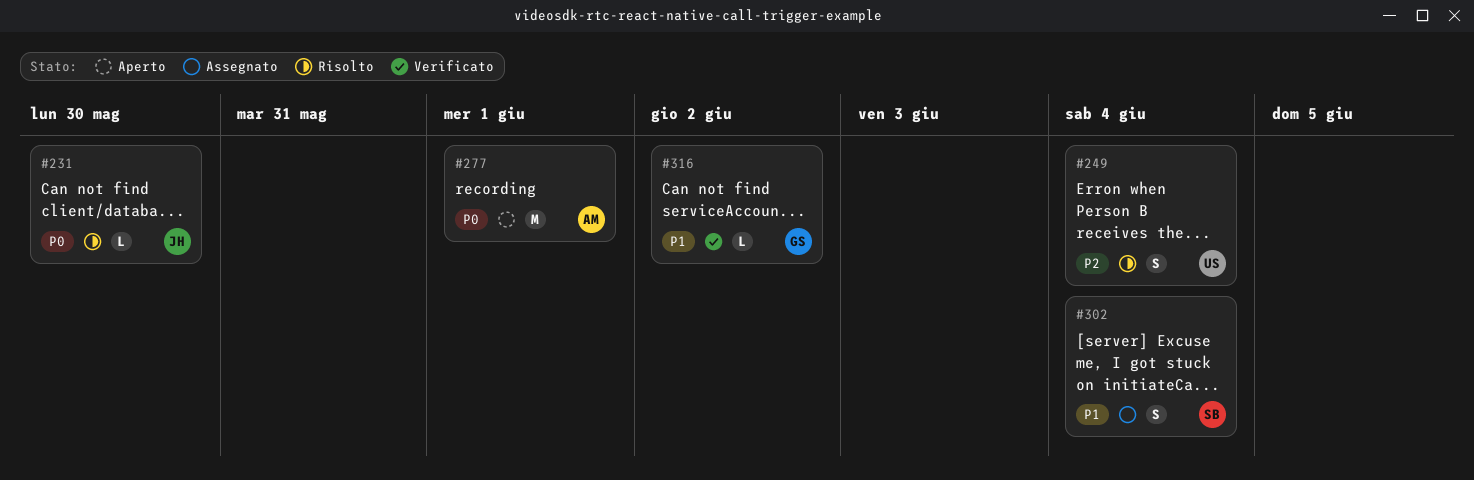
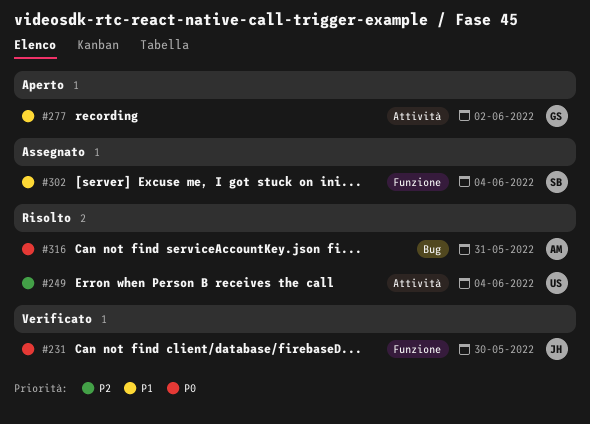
#231, status: Risolto -> Verificato
#277, owner: AM -> GS
#277, priority: P0 -> P1
#277, due: Jun 1 -> Jun 2
#316, status: Verificato -> Risolto
#316, owner: GS -> AM
#316, priority: P1 -> P0
#316, due: Jun 2 -> May 31

